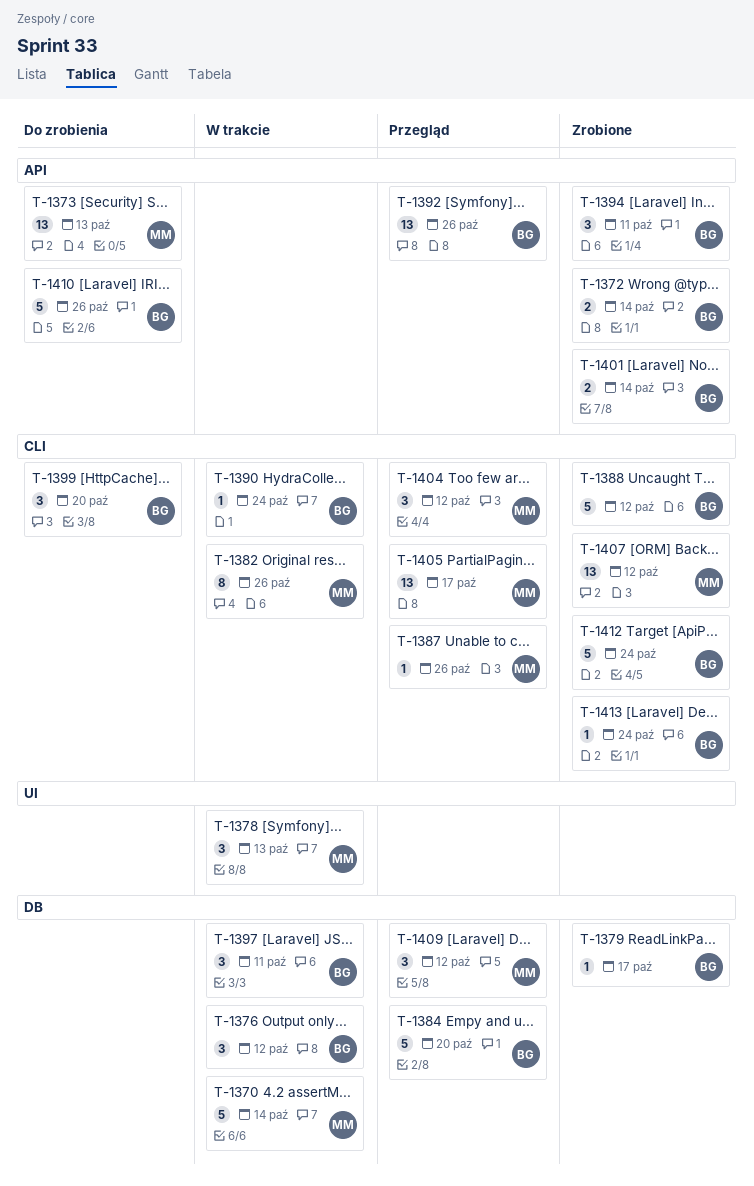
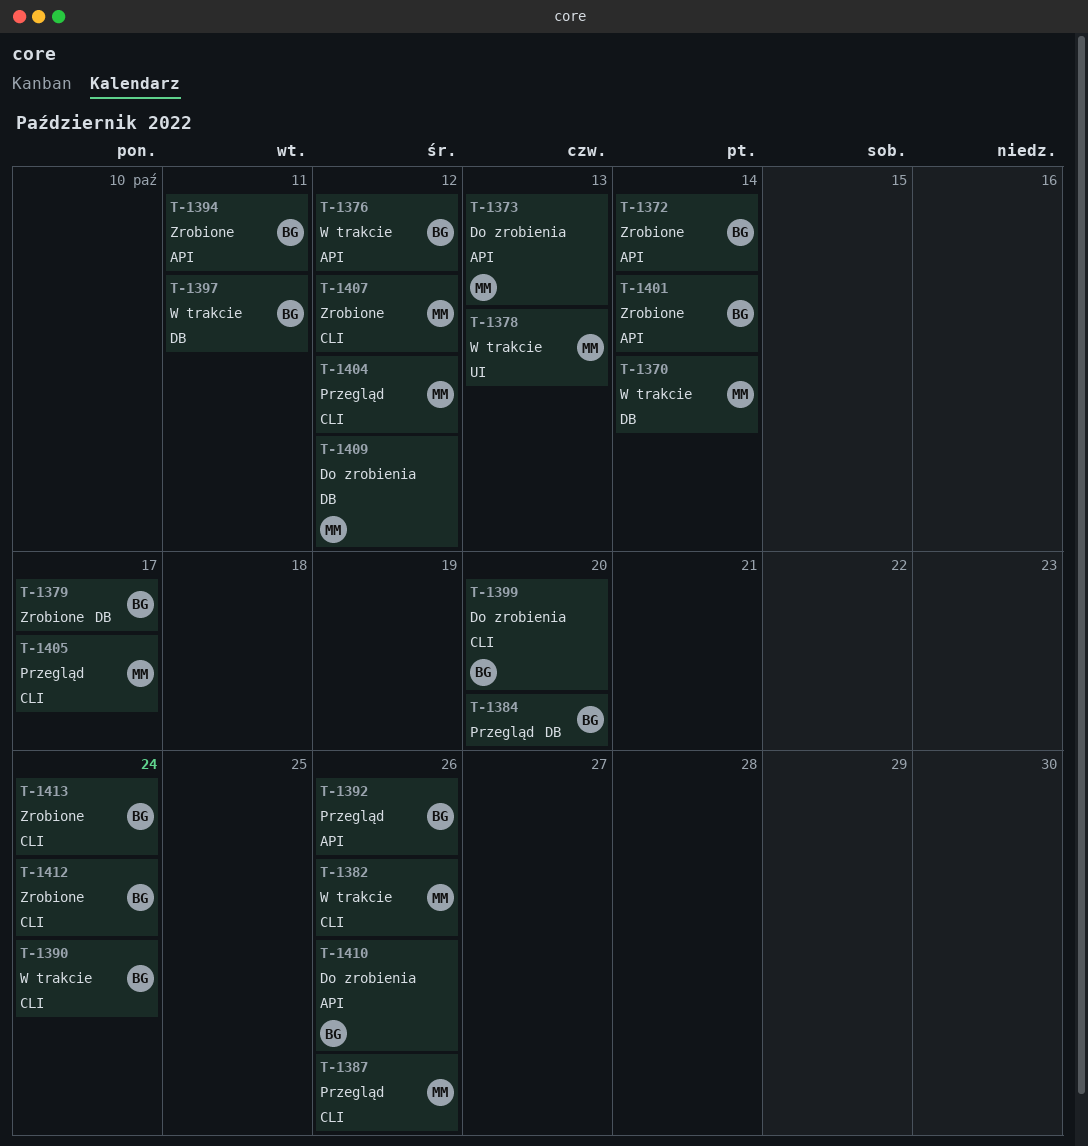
T-1376, label: DB -> API
T-1388: present -> none
T-1409, status: Przegląd -> Do zrobienia

